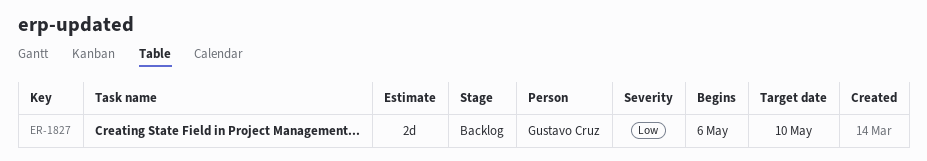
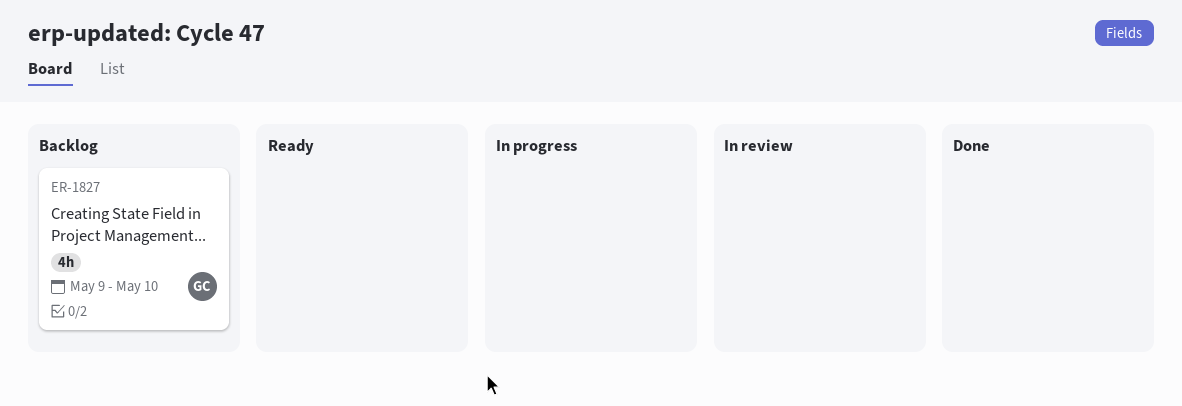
ER-1827, estimate: 2d -> 4h
ER-1827, start: May 6 -> May 9

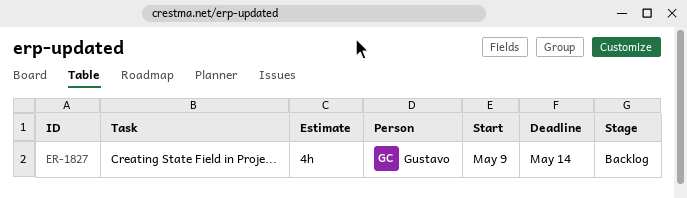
ER-1827, due: May 10 -> May 14

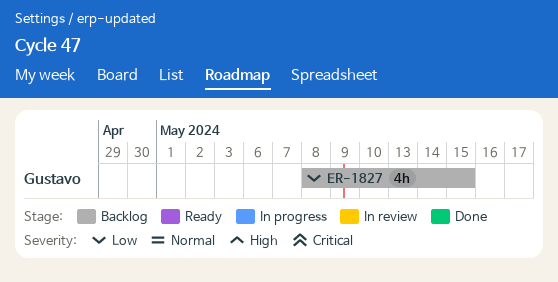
ER-1827, start: May 9 -> May 8
ER-1827, due: May 14 -> May 15

